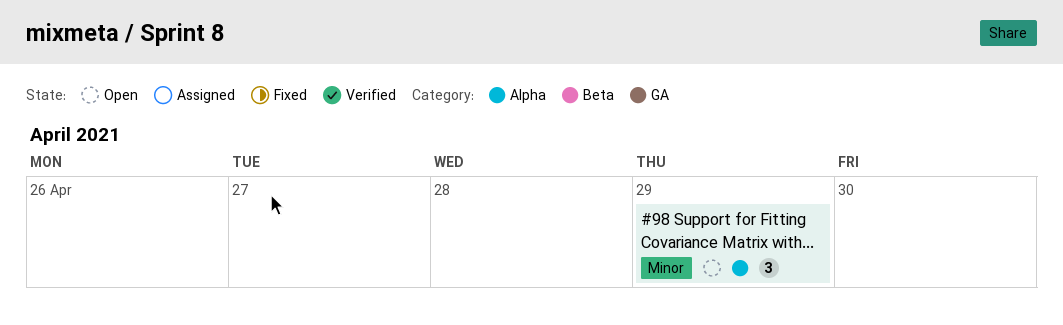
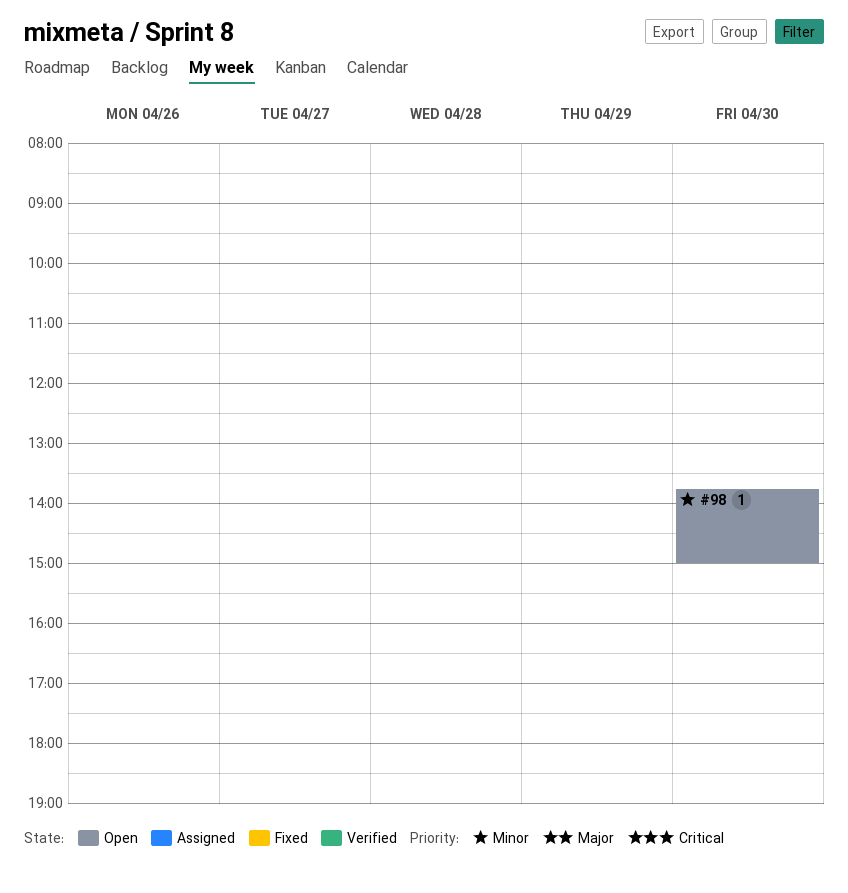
#98, estimate: 3 -> 1
#98, day: Apr 29 -> Apr 30

